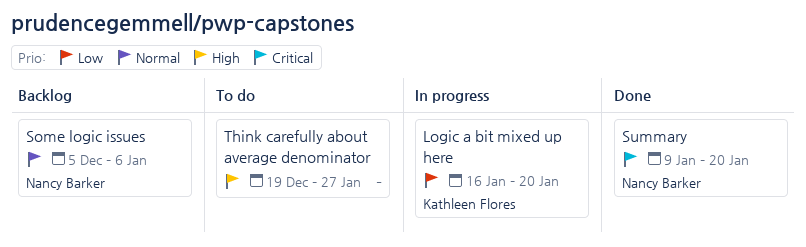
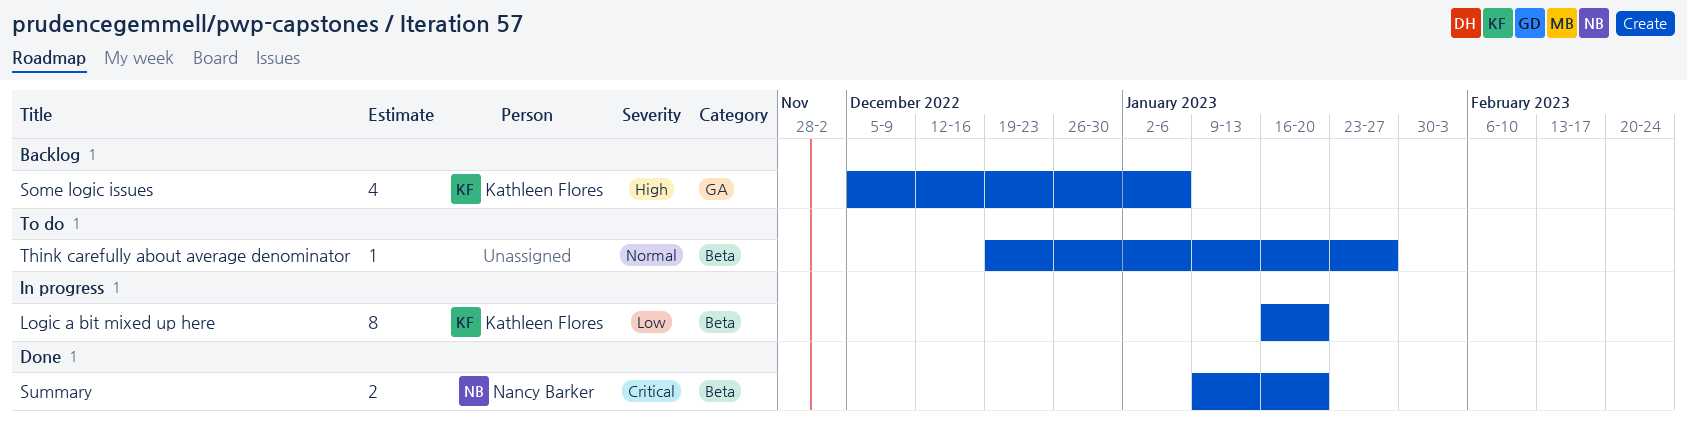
Some logic issues, owner: Nancy Barker -> Kathleen Flores
Some logic issues, priority: Normal -> High
Think carefully about average denominator, priority: High -> Normal

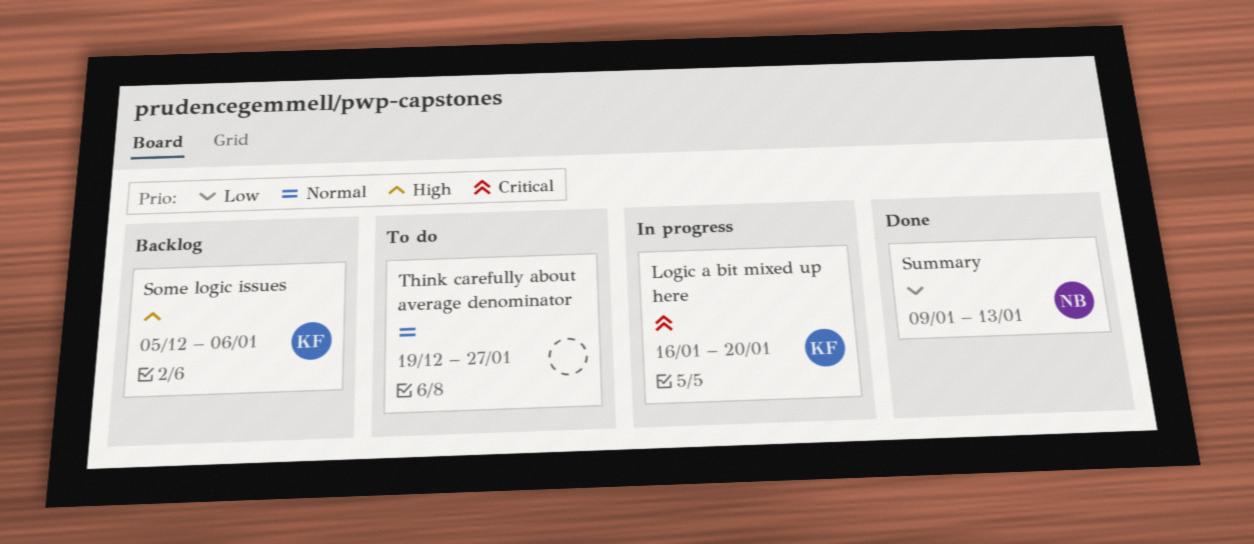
Logic a bit mixed up here, priority: Low -> Critical
Summary, priority: Critical -> Low
Summary, due: Jan 20 -> Jan 13

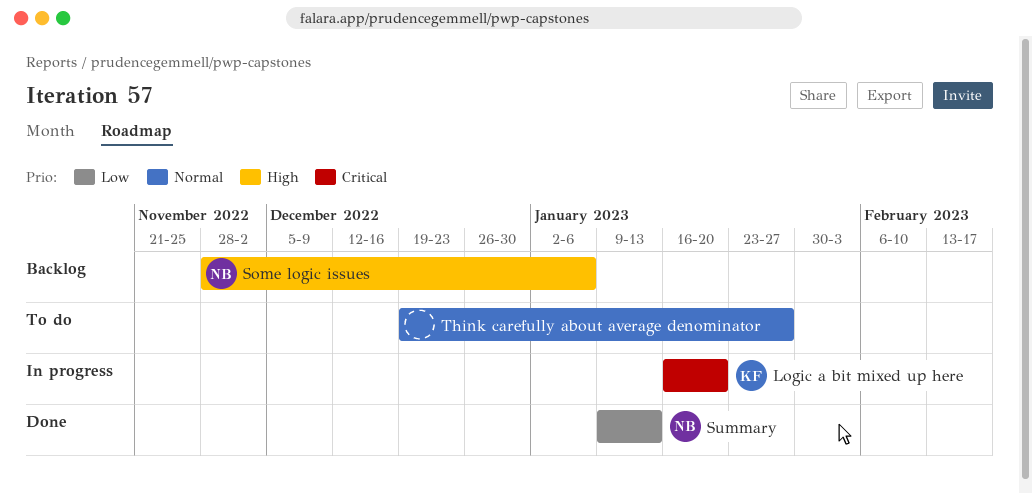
Some logic issues, owner: KF -> NB
Some logic issues, start: Dec 5 -> Nov 28

